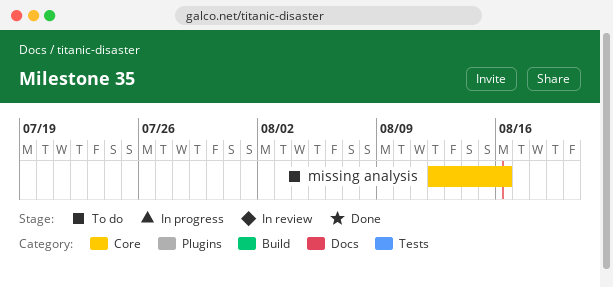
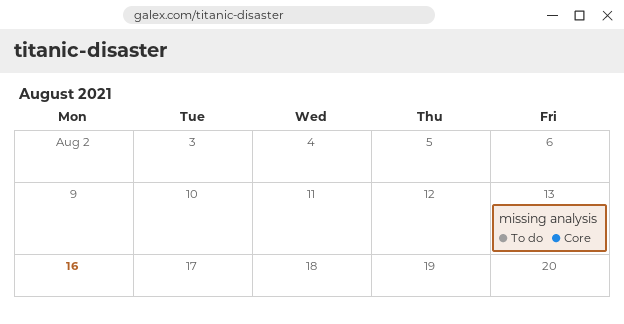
missing analysis, due: Aug 16 -> Aug 13

